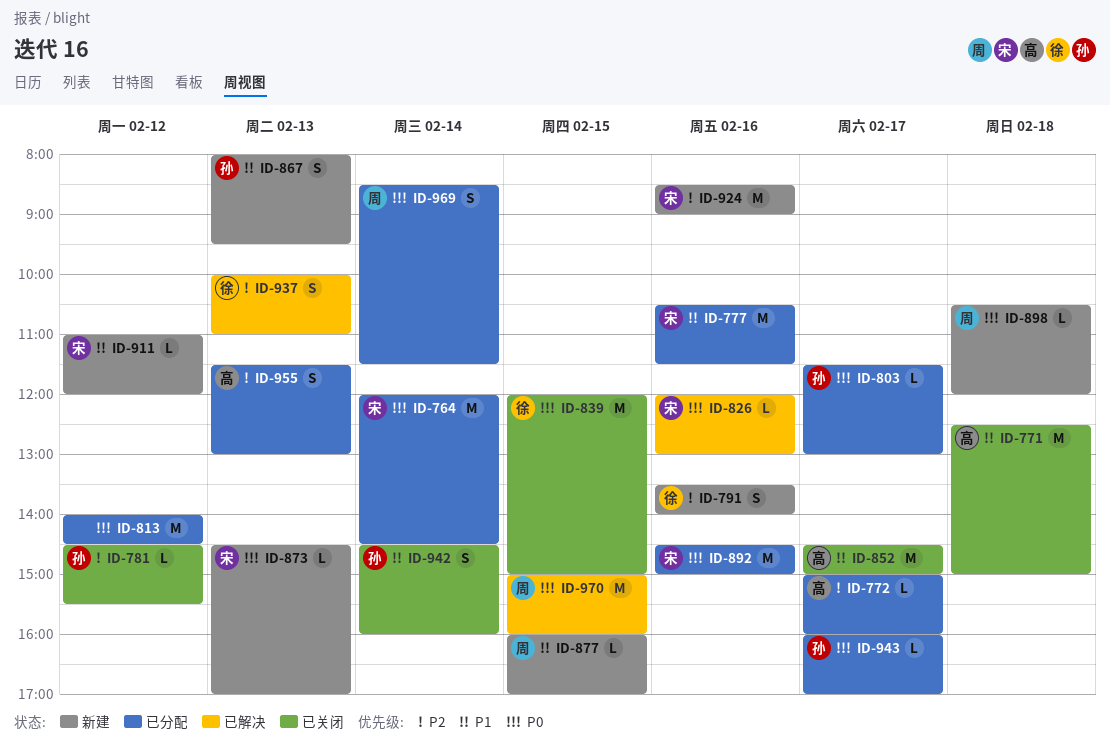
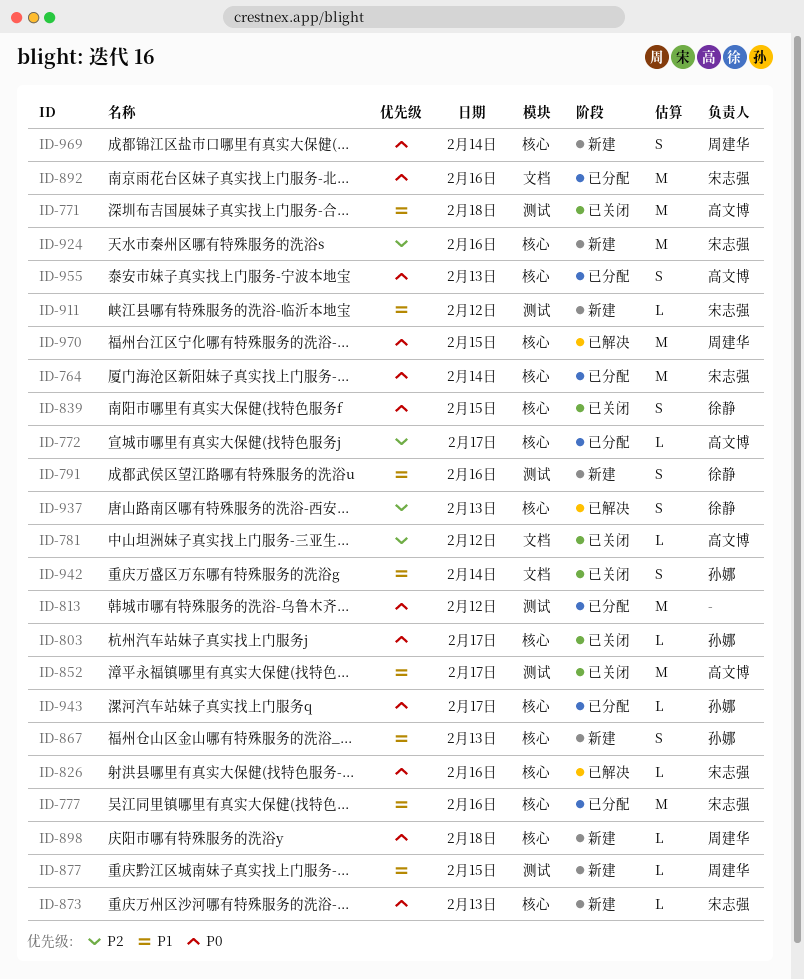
ID-781, owner: 孙娜 -> 高文博
ID-791, priority: P2 -> P1
ID-803, status: 已分配 -> 已关闭
ID-839, estimate: M -> S
ID-955, priority: P2 -> P0
ID-969, status: 已分配 -> 新建

